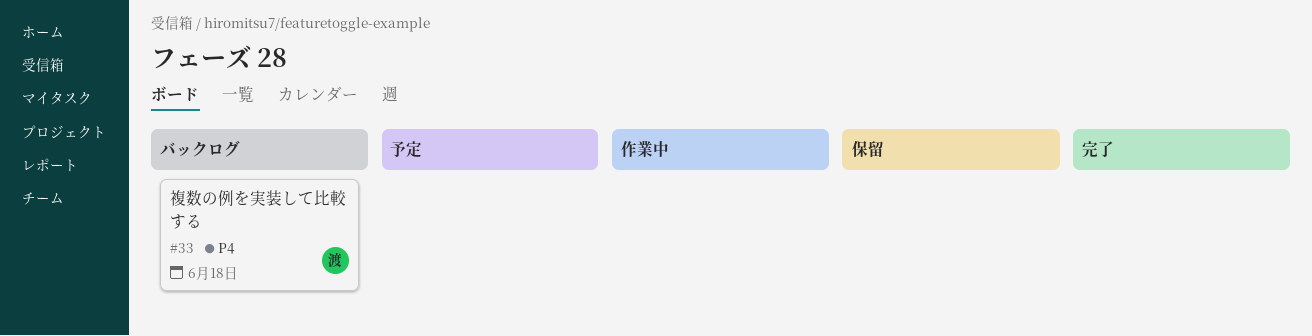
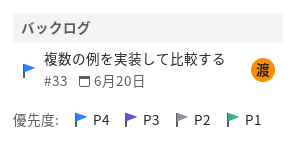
#33, due: Jun 18 -> Jun 20

